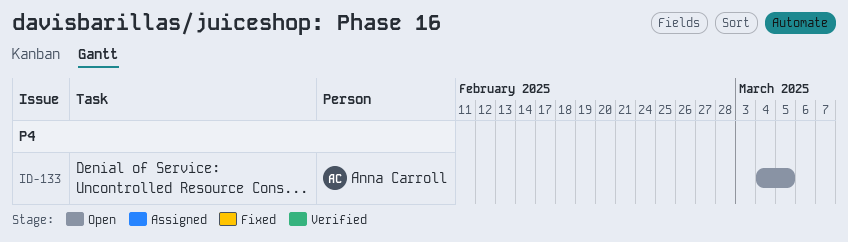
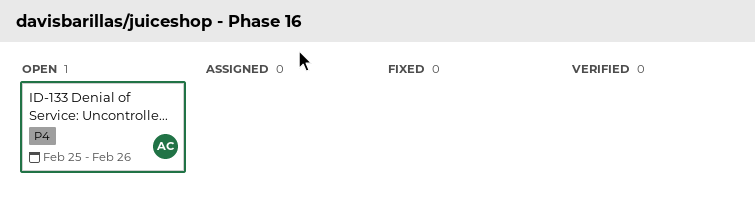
ID-133, start: Mar 4 -> Feb 25
ID-133, due: Mar 5 -> Feb 26

